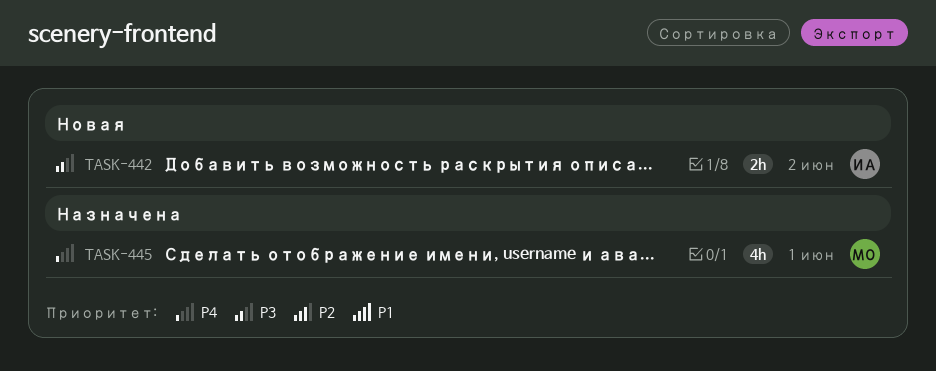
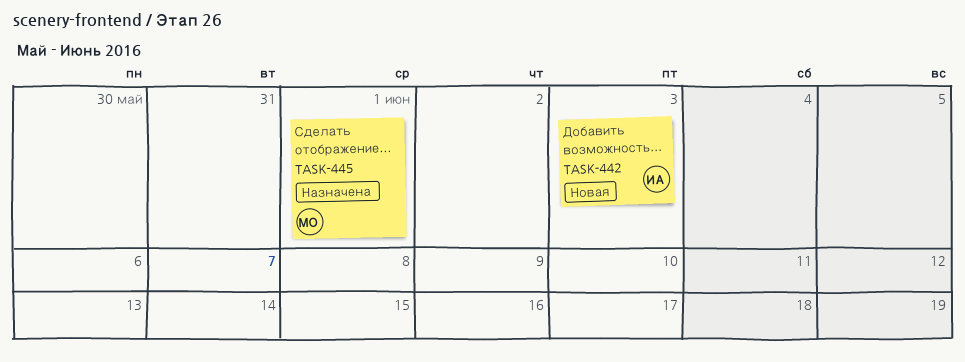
TASK-442, due: Jun 2 -> Jun 3

